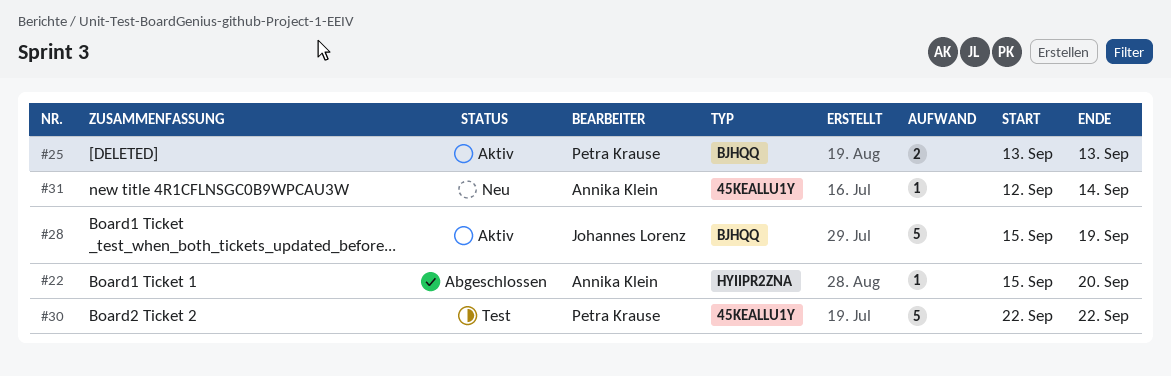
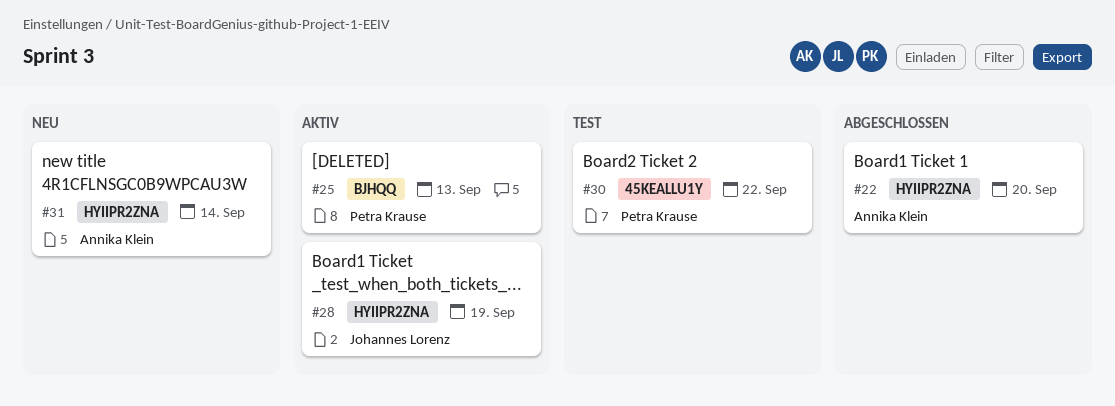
#28, label: BJHQQ -> HYIIPR2ZNA
#31, label: 45KEALLU1Y -> HYIIPR2ZNA

